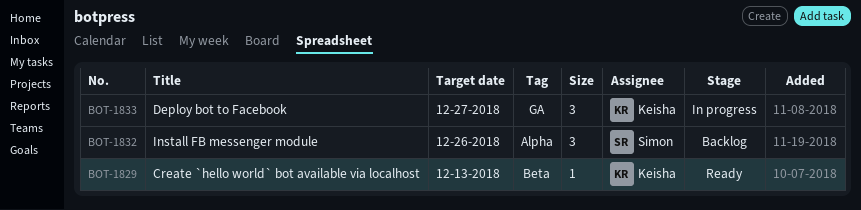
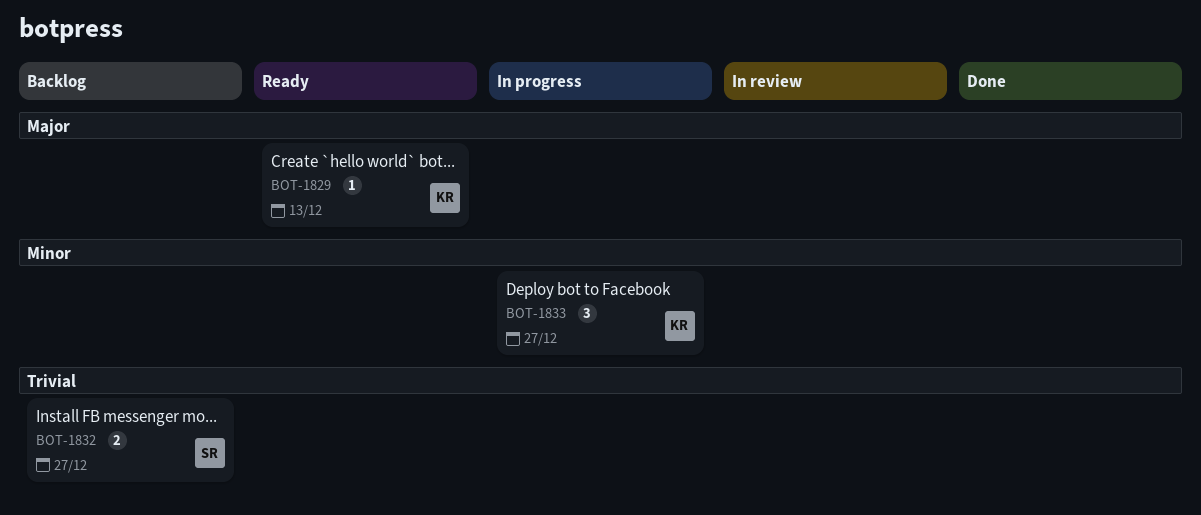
BOT-1832, estimate: 3 -> 2
BOT-1832, due: Dec 26 -> Dec 27

